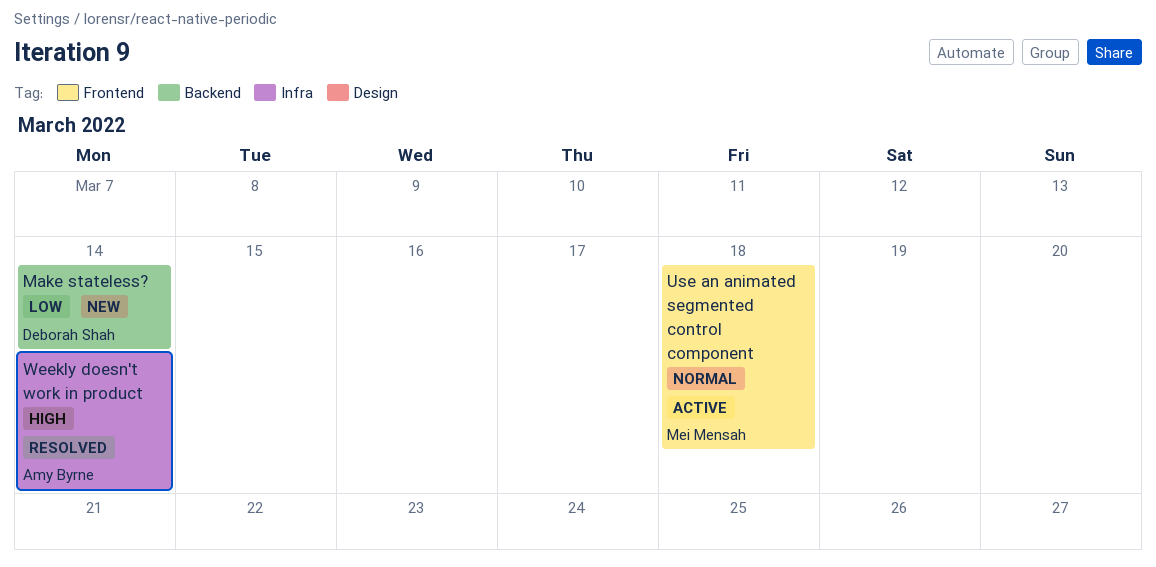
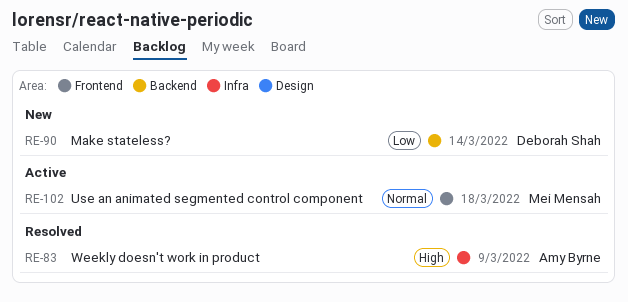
Weekly doesn't work in product, due: Mar 14 -> Mar 9

